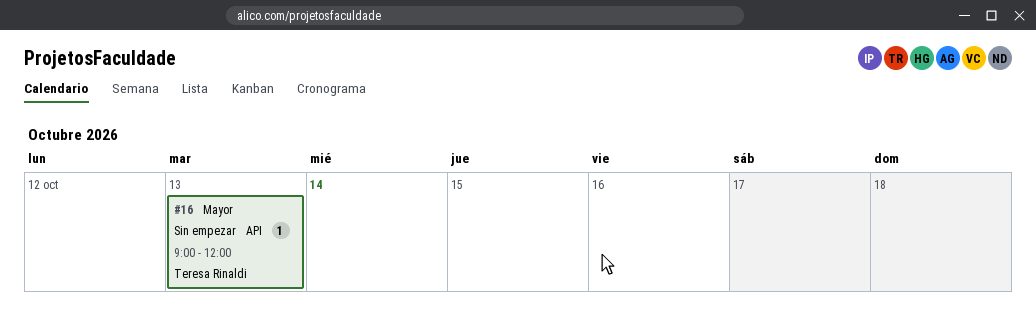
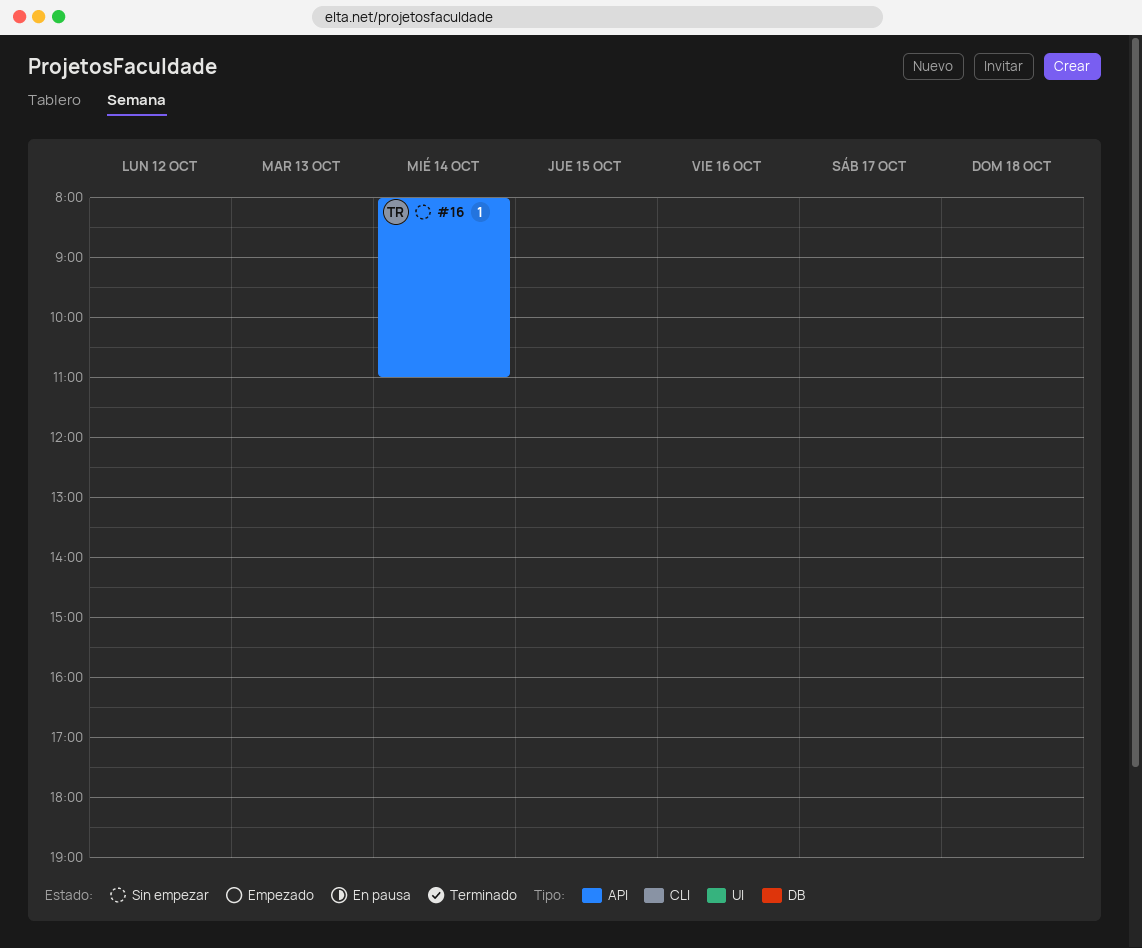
#16, day: Oct 13 -> Oct 14
#16, begins: 09:00 -> 08:00
#16, ends: 12:00 -> 11:00

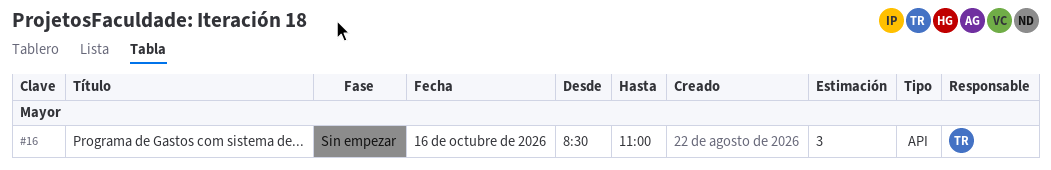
#16, estimate: 1 -> 3
#16, day: Oct 14 -> Oct 16
#16, begins: 08:00 -> 08:30

